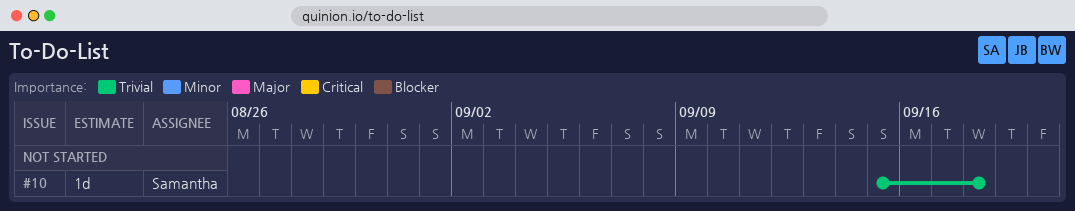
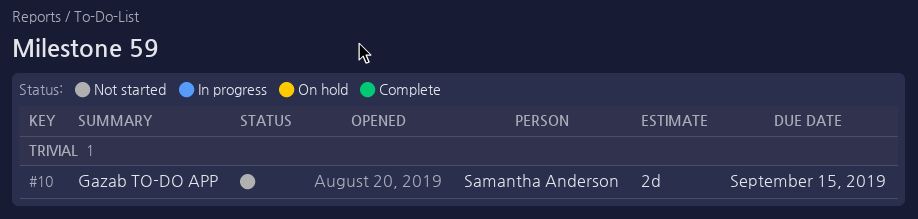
#10, estimate: 1d -> 2d
#10, due: Sep 18 -> Sep 15

